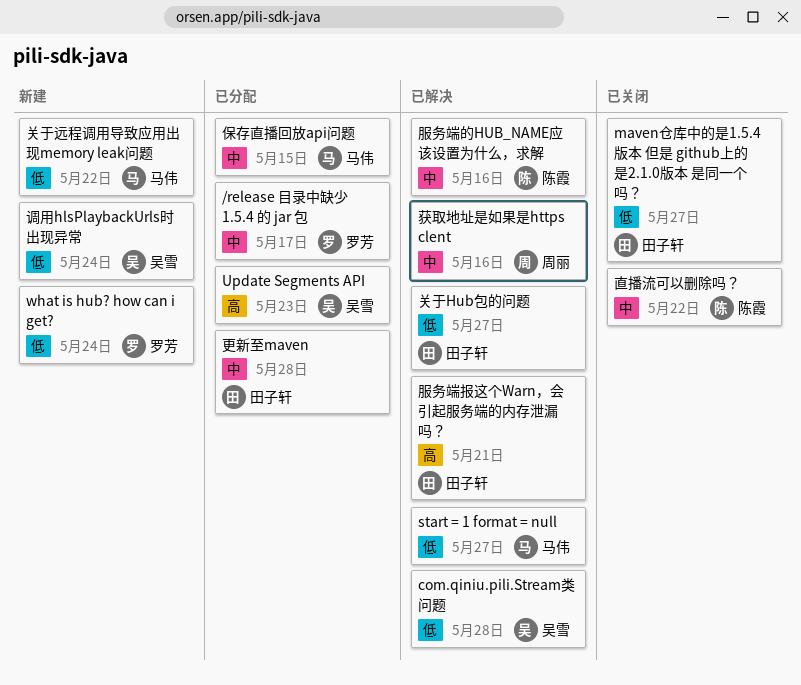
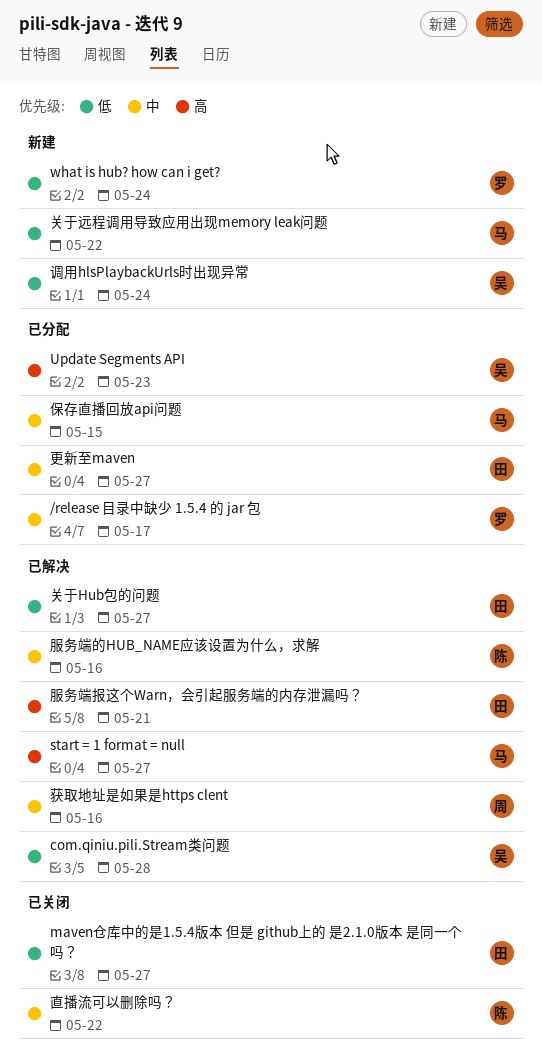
start = 1 format = null, priority: 低 -> 高
更新至maven, due: May 28 -> May 27

